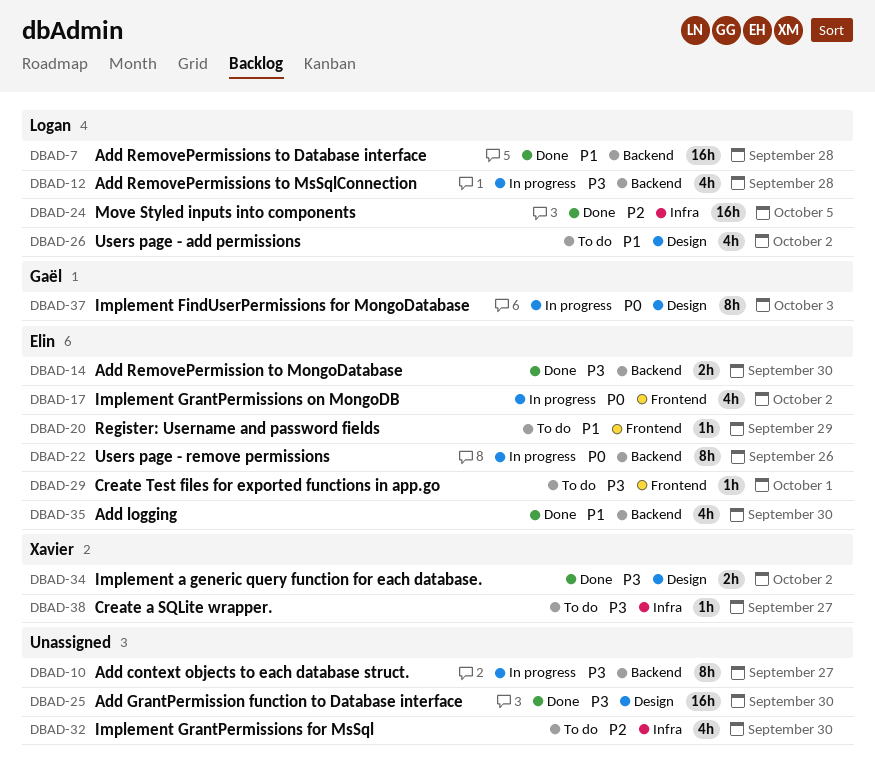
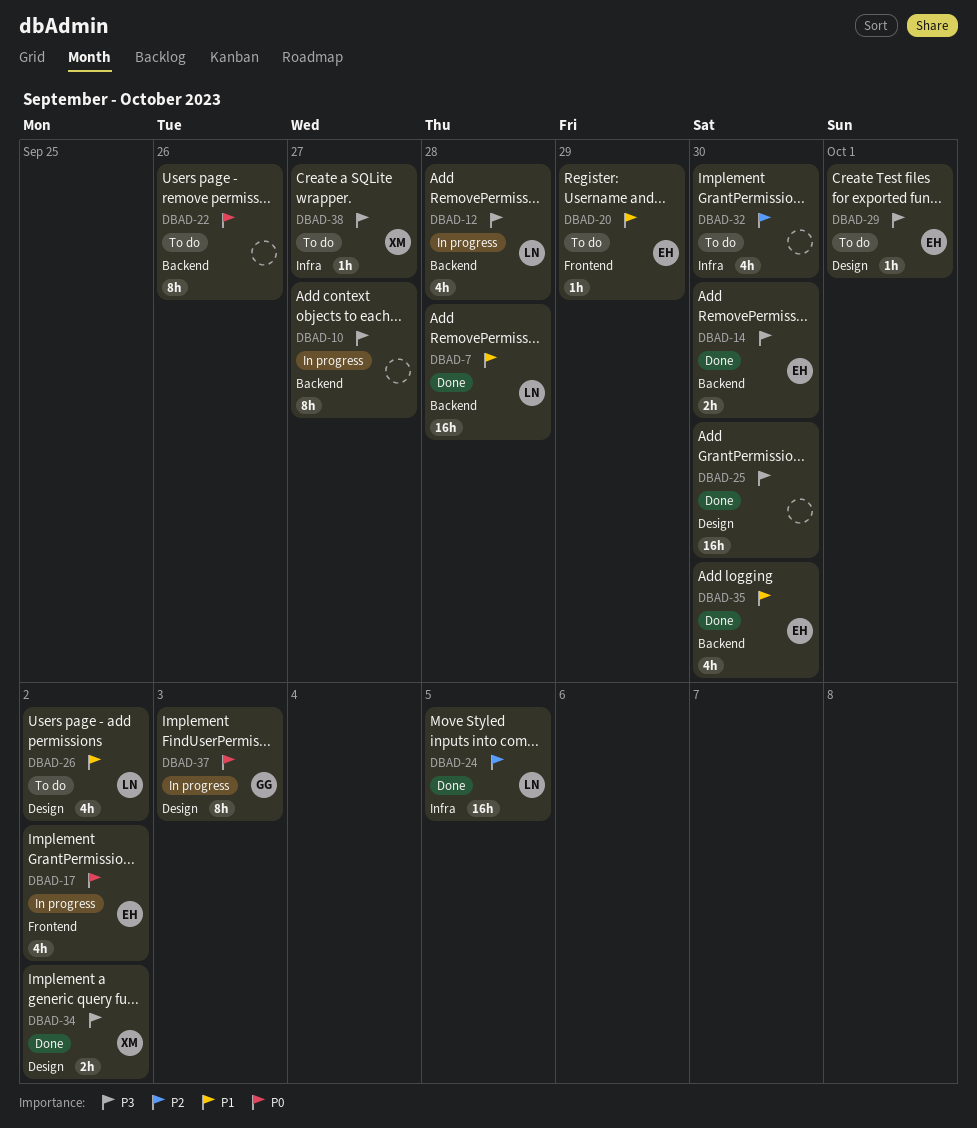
DBAD-22, status: In progress -> To do
DBAD-22, owner: Elin -> none
DBAD-29, label: Frontend -> Design

